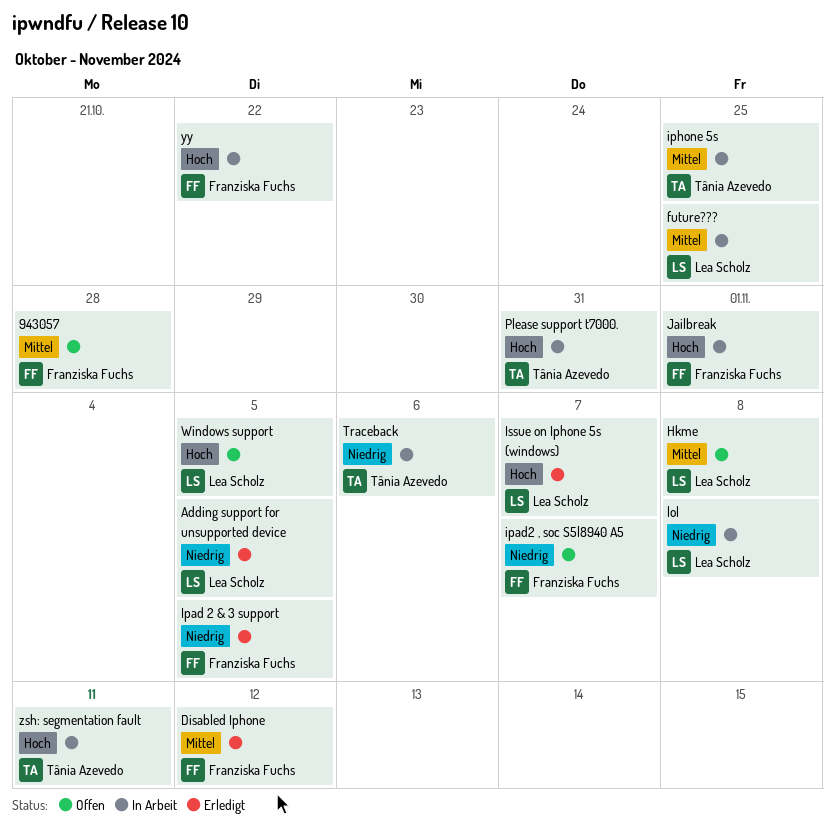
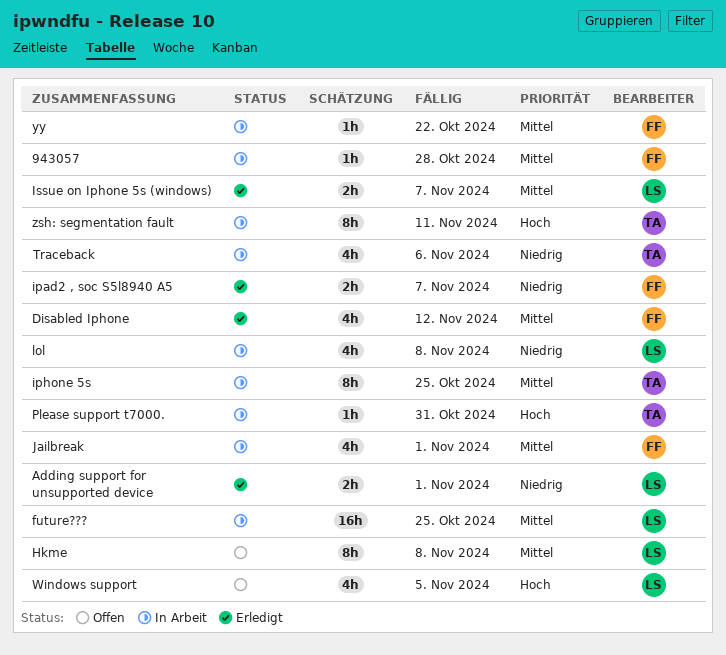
943057, status: Offen -> In Arbeit
Adding support for unsupported device, due: Nov 5 -> Nov 1
Ipad 2 & 3 support: present -> none
ipad2 , soc S5l8940 A5, status: Offen -> Erledigt
Issue on Iphone 5s (windows), priority: Hoch -> Mittel
Jailbreak, priority: Hoch -> Mittel
yy, priority: Hoch -> Mittel

